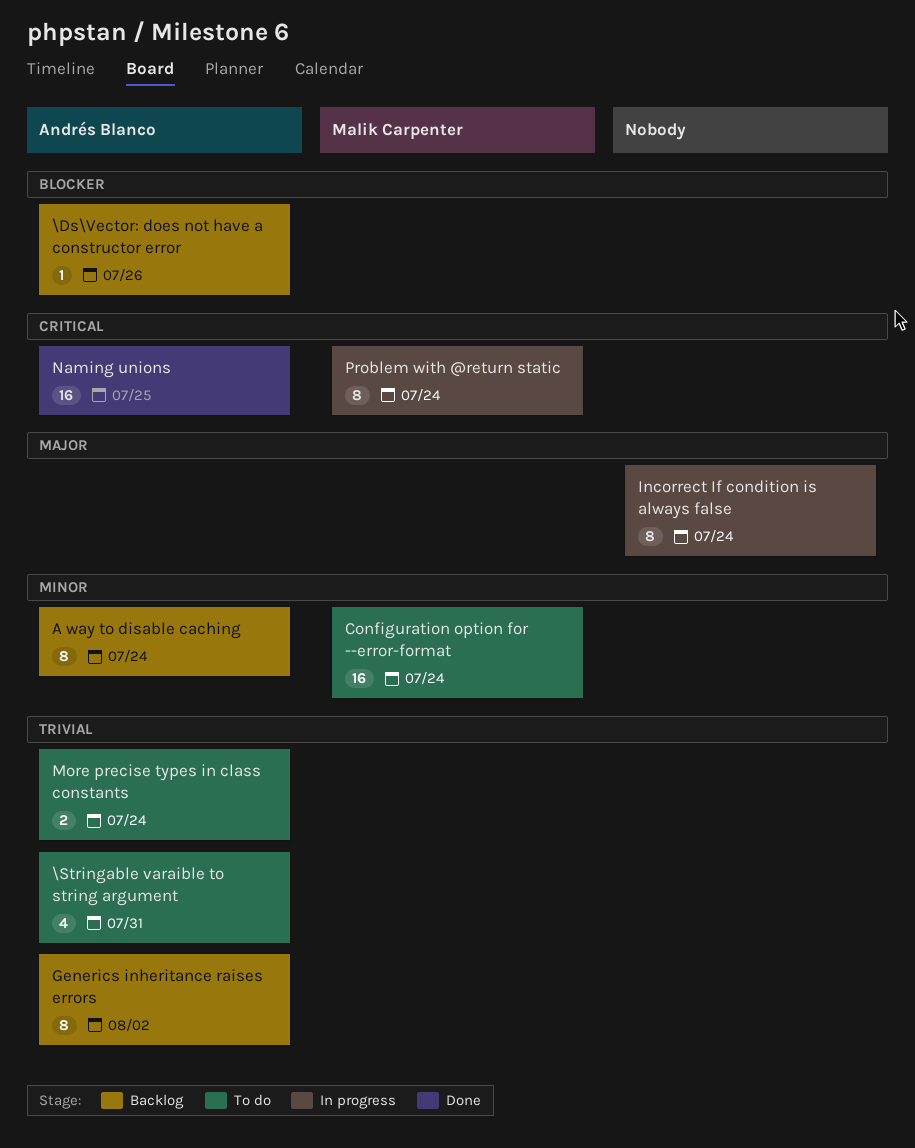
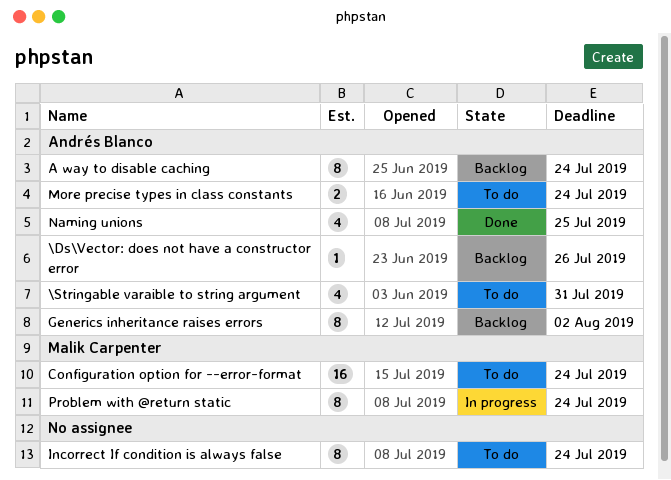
Incorrect If condition is always false, status: In progress -> To do
Naming unions, estimate: 16 -> 4

